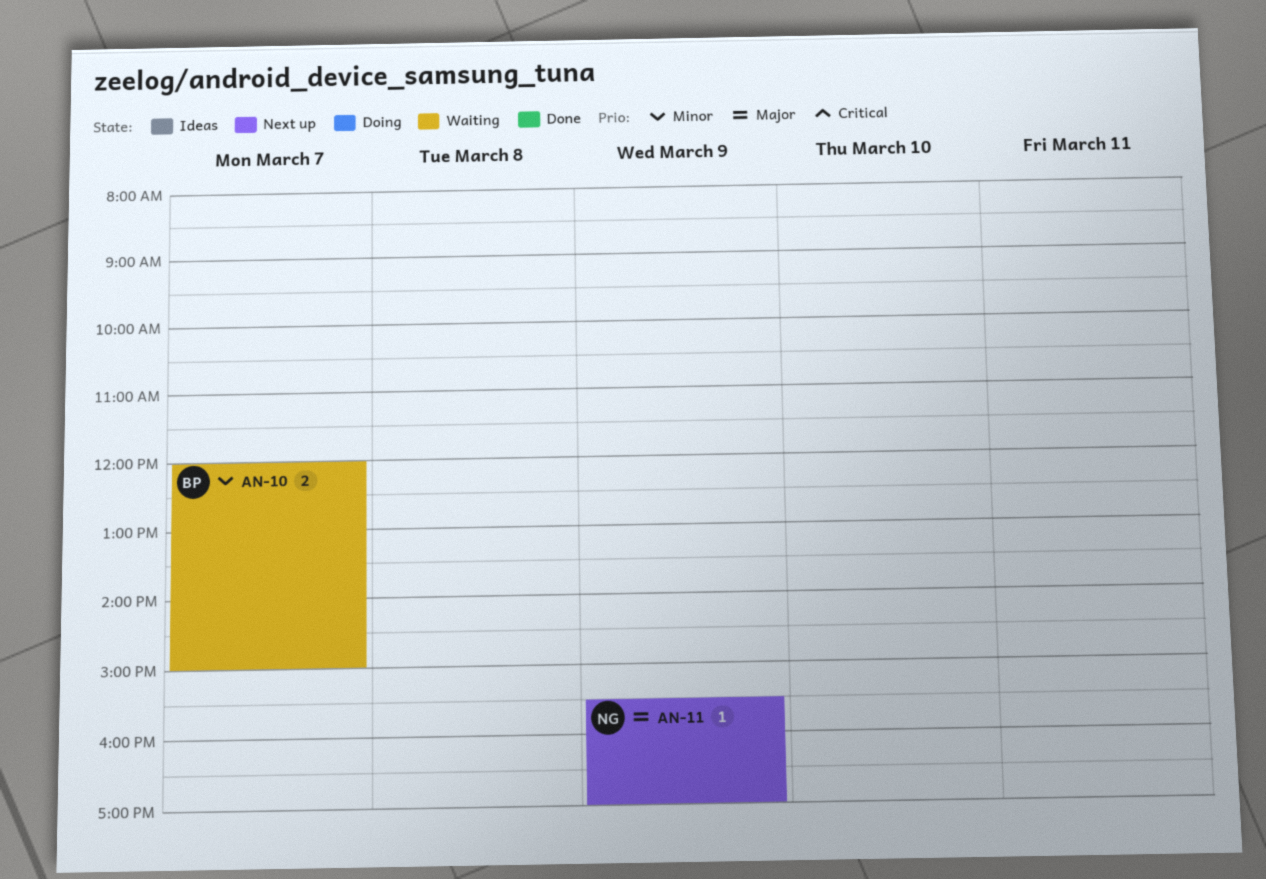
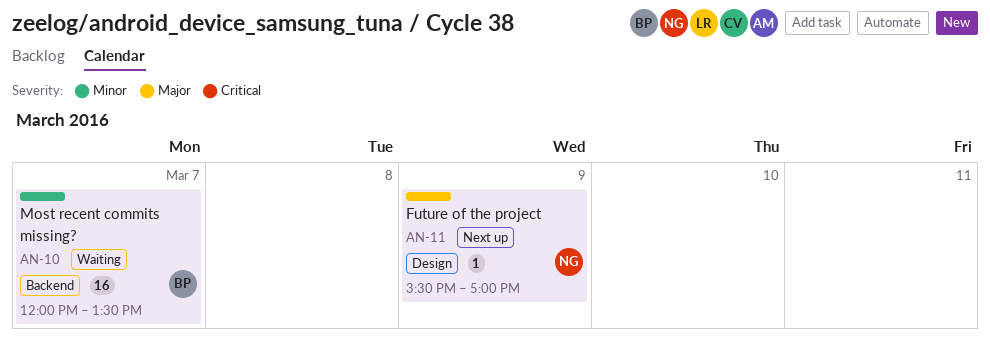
AN-10, estimate: 2 -> 16
AN-10, ends: 15:00 -> 13:30

